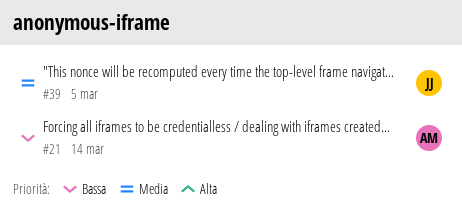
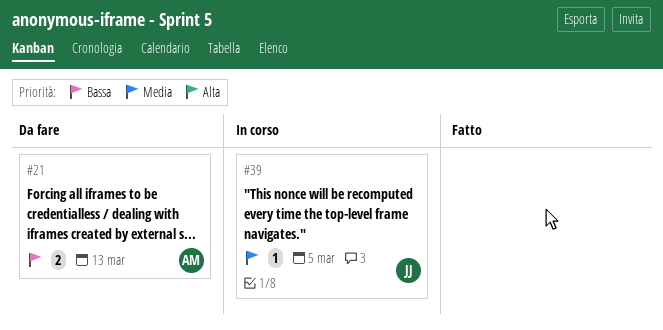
#21, due: Mar 14 -> Mar 13

